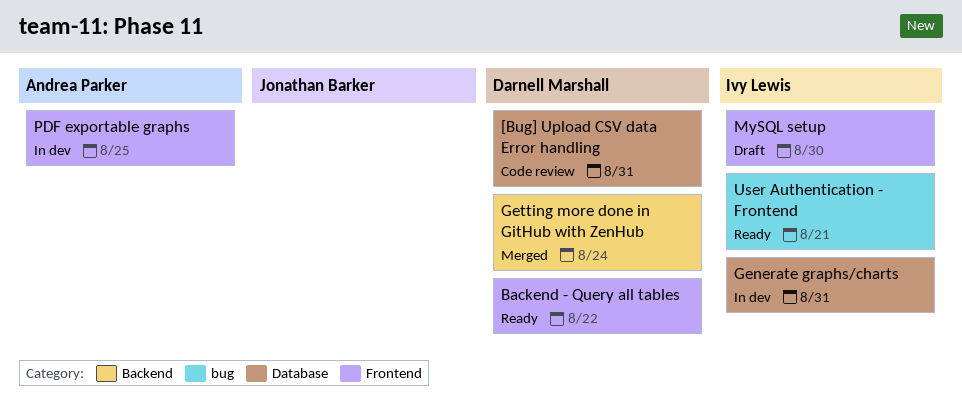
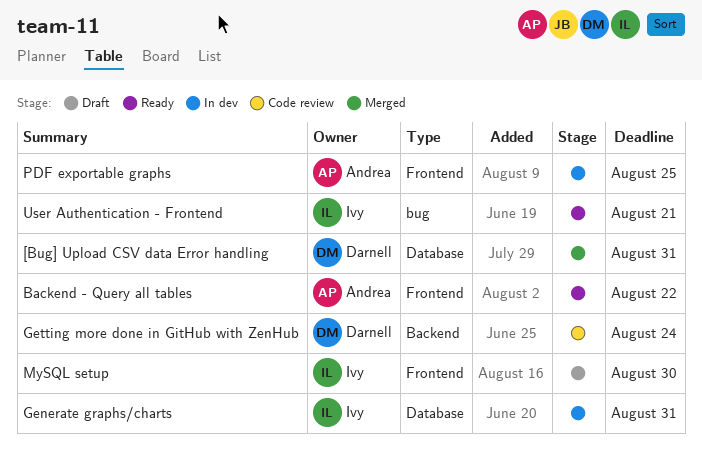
[Bug] Upload CSV data Error handling, status: Code review -> Merged
Backend - Query all tables, owner: Darnell Marshall -> Andrea Parker
Getting more done in GitHub with ZenHub, status: Merged -> Code review

